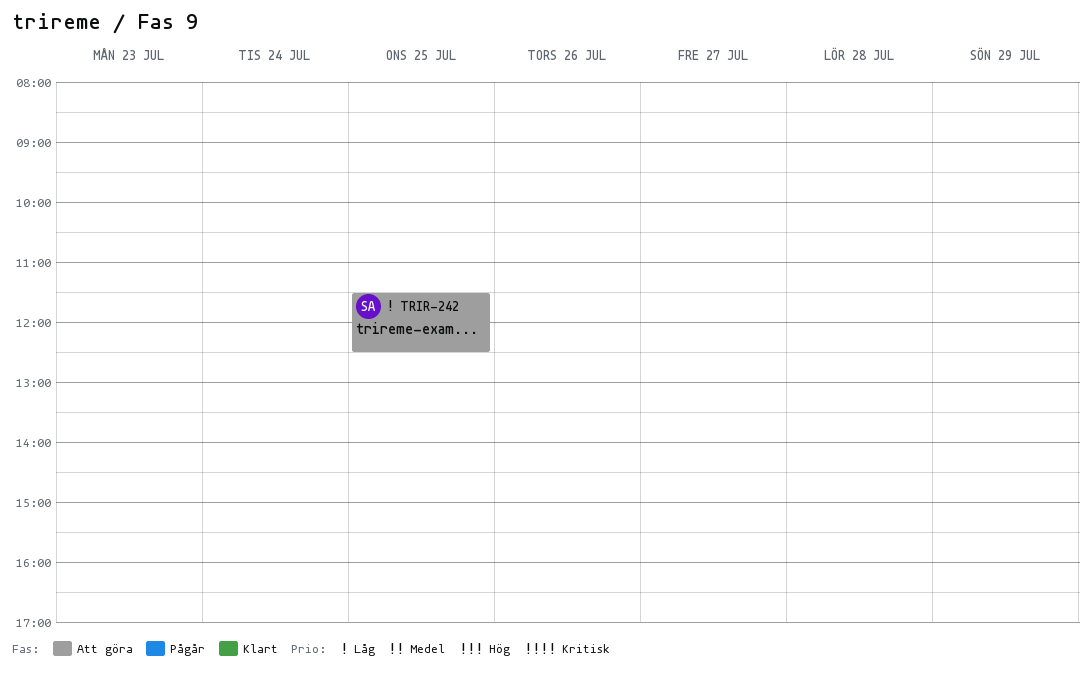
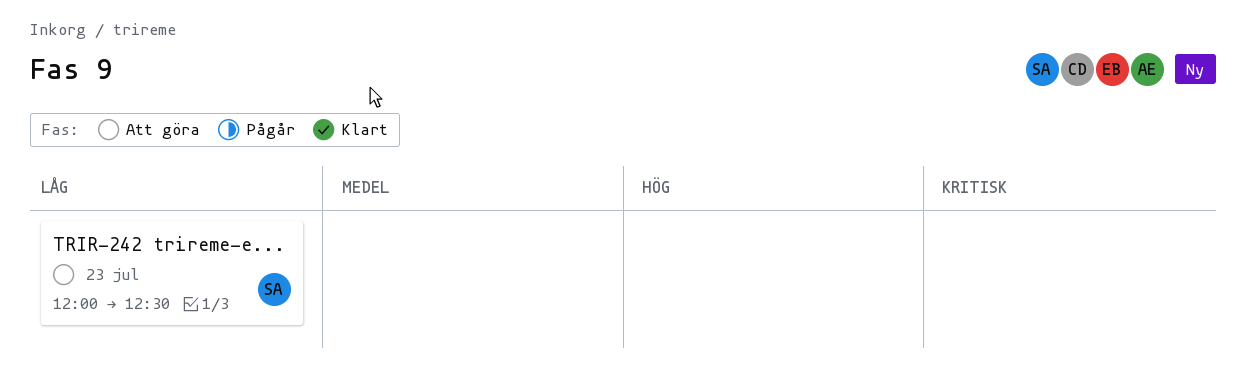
TRIR-242, day: Jul 25 -> Jul 23
TRIR-242, begins: 11:30 -> 12:00

